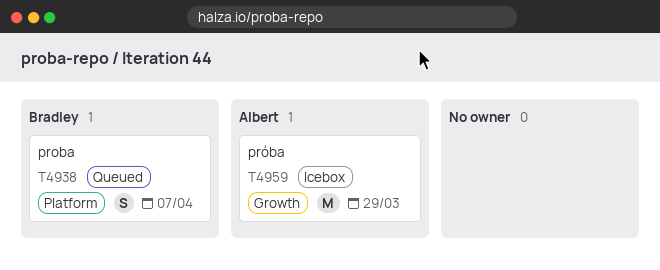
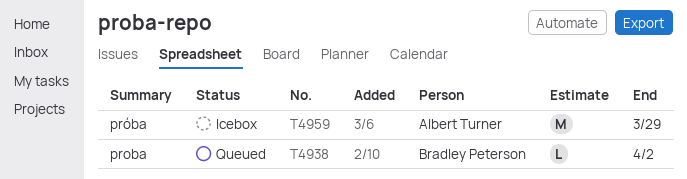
T4938, estimate: S -> L
T4938, due: Apr 7 -> Apr 2

